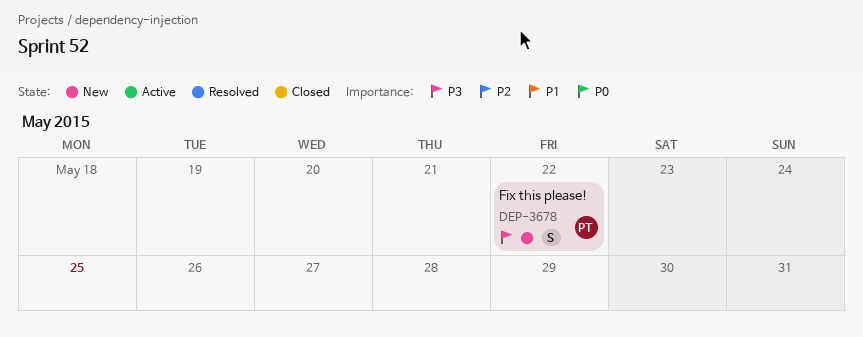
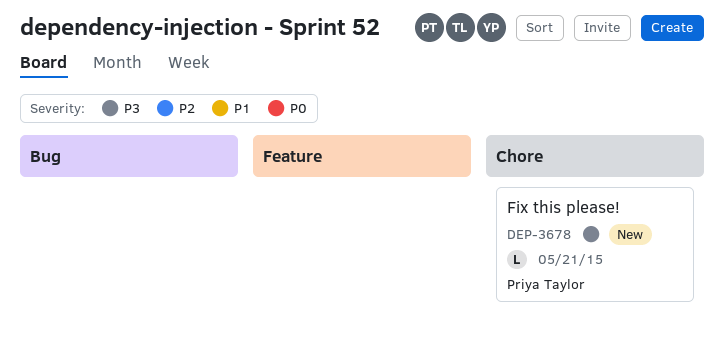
DEP-3678, estimate: S -> L
DEP-3678, due: May 22 -> May 21

